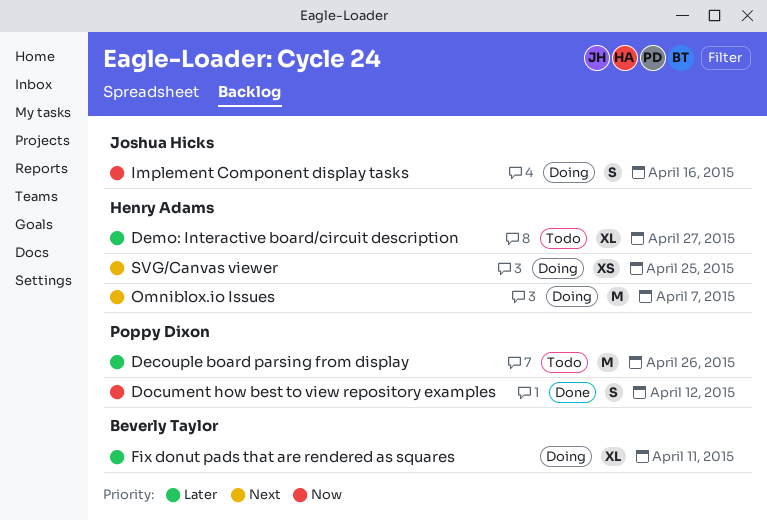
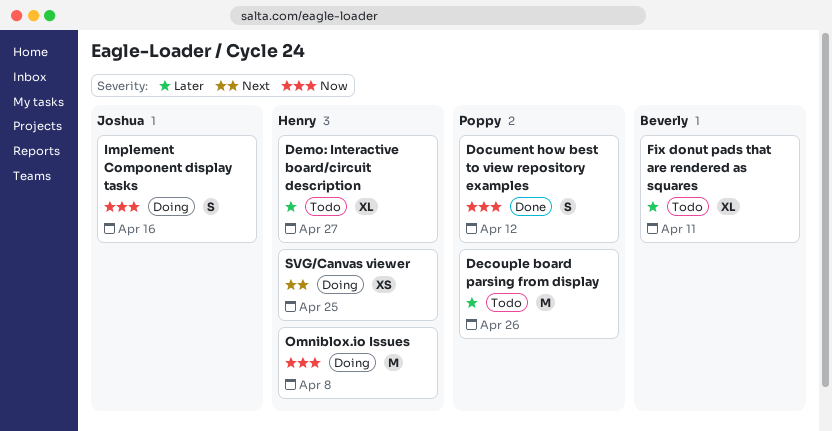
Fix donut pads that are rendered as squares, status: Doing -> Todo
Omniblox.io Issues, priority: Next -> Now
Omniblox.io Issues, due: Apr 7 -> Apr 8

